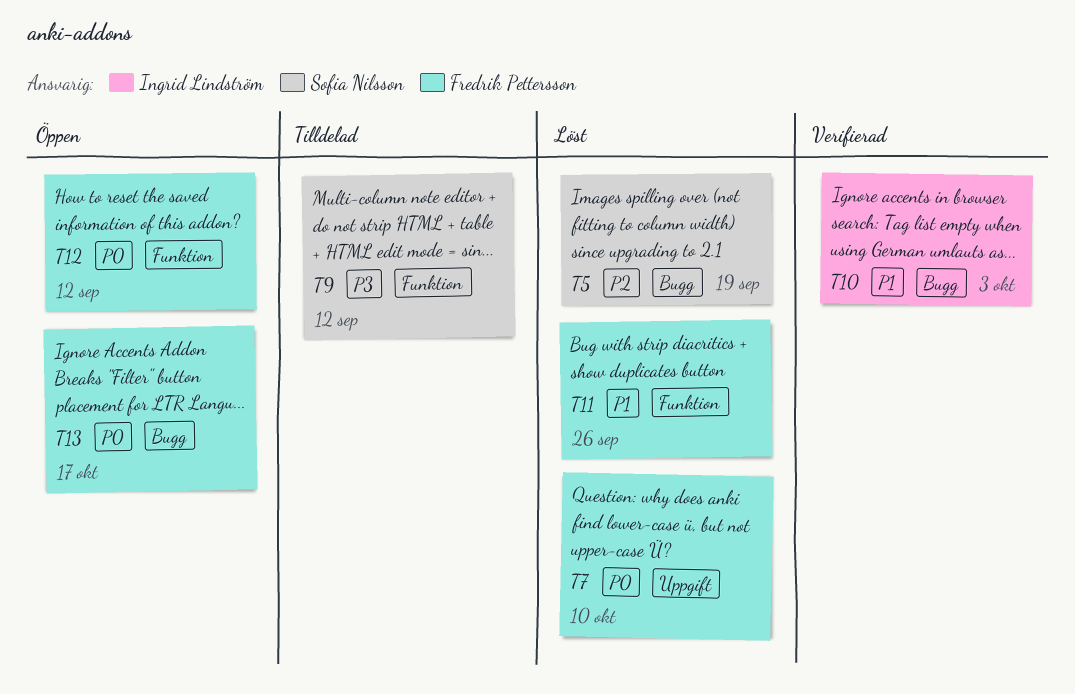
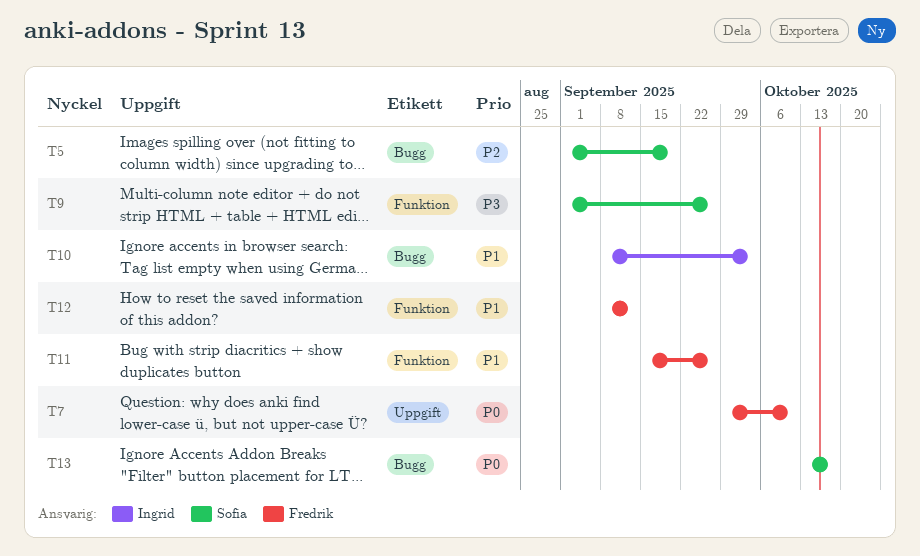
T9, due: Sep 12 -> Sep 26
T12, priority: P0 -> P1
T13, owner: Fredrik Pettersson -> Sofia Nilsson

